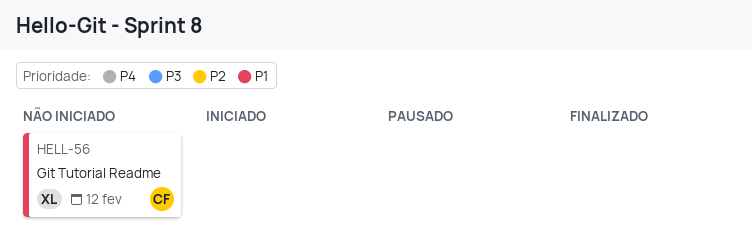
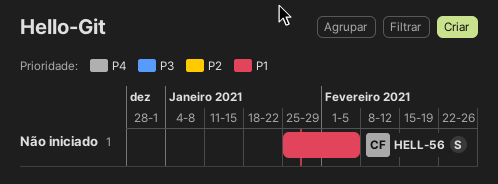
HELL-56, estimate: XL -> S
HELL-56, due: Feb 12 -> Feb 5

